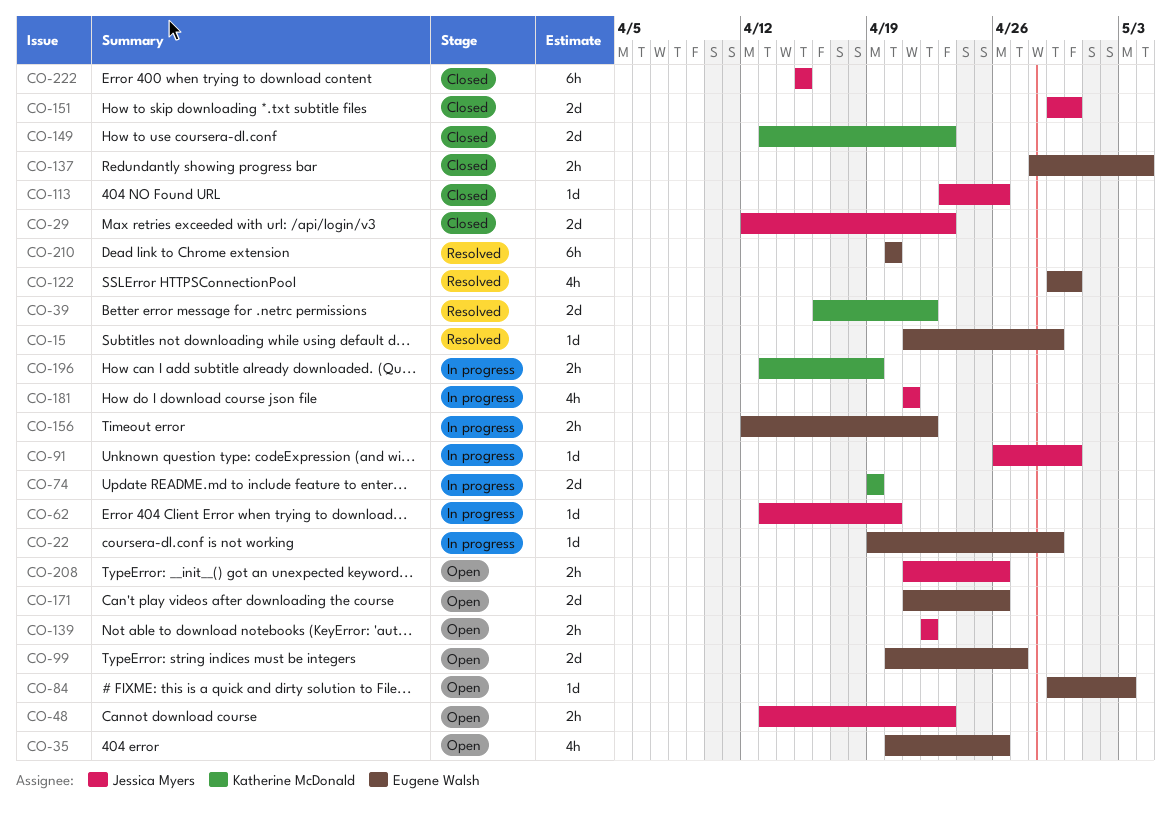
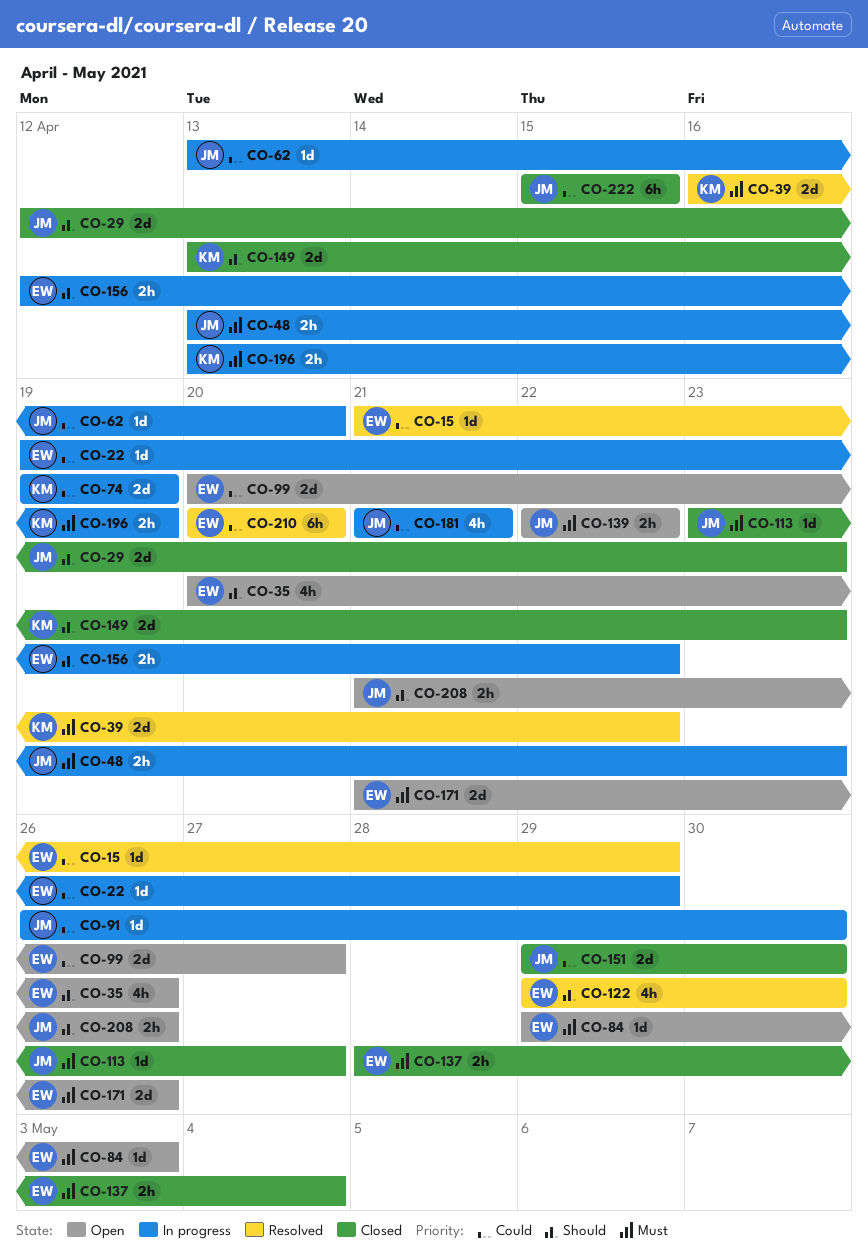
CO-48, status: Open -> In progress
CO-113, due: Apr 26 -> Apr 27

